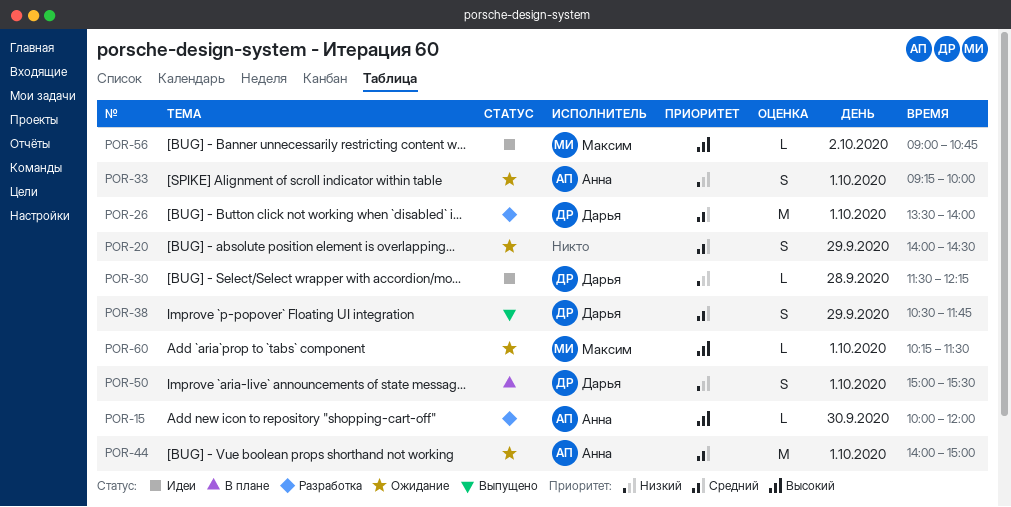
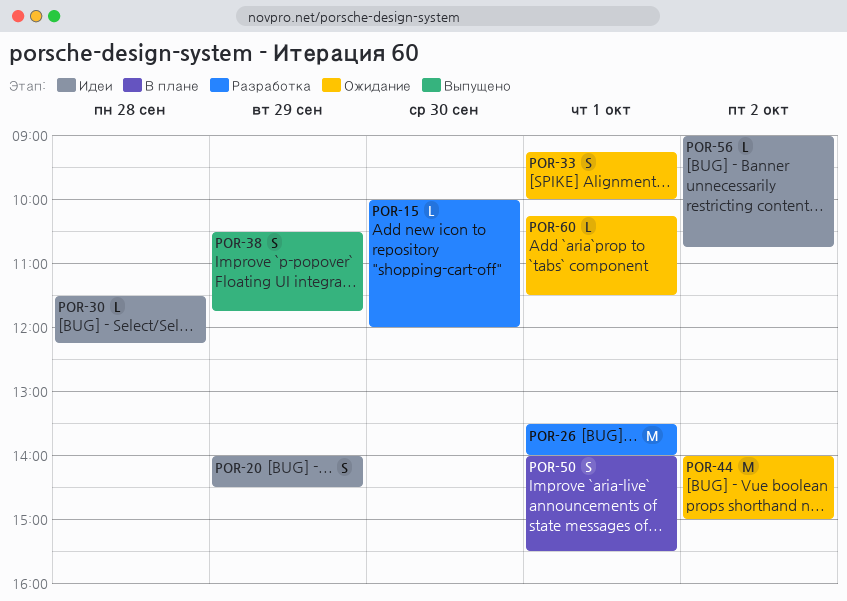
POR-20, status: Ожидание -> Идеи
POR-44, day: Oct 1 -> Oct 2
POR-50, begins: 15:00 -> 14:00

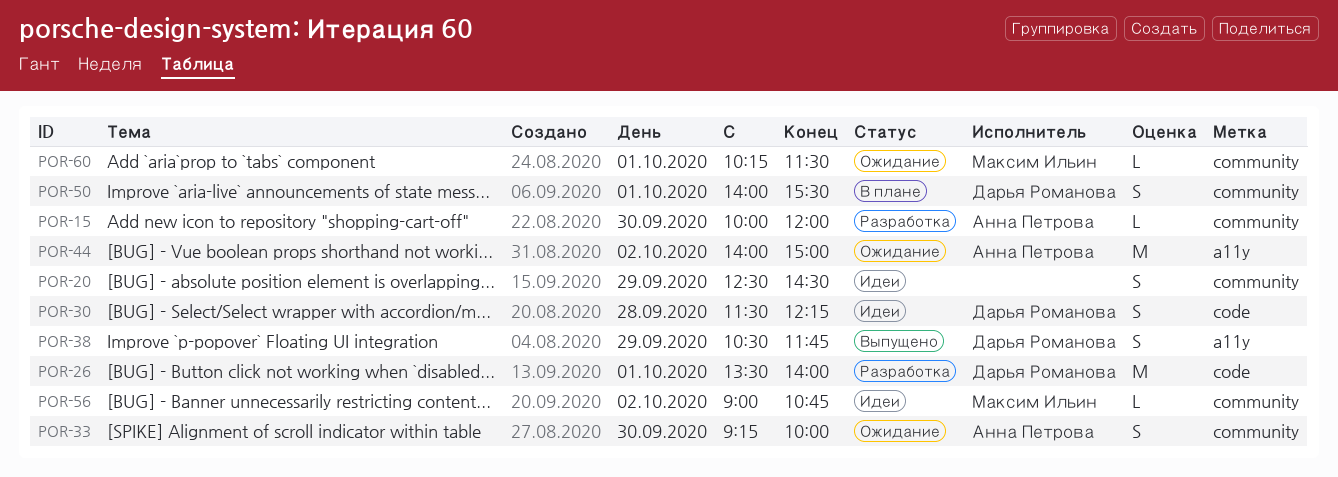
POR-20, begins: 14:00 -> 12:30
POR-30, estimate: L -> S
POR-33, day: Oct 1 -> Sep 30

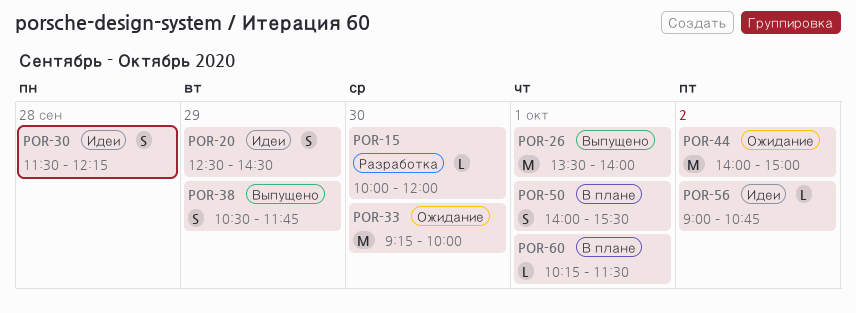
POR-26, status: Разработка -> Выпущено
POR-33, estimate: S -> M
POR-60, status: Ожидание -> В плане

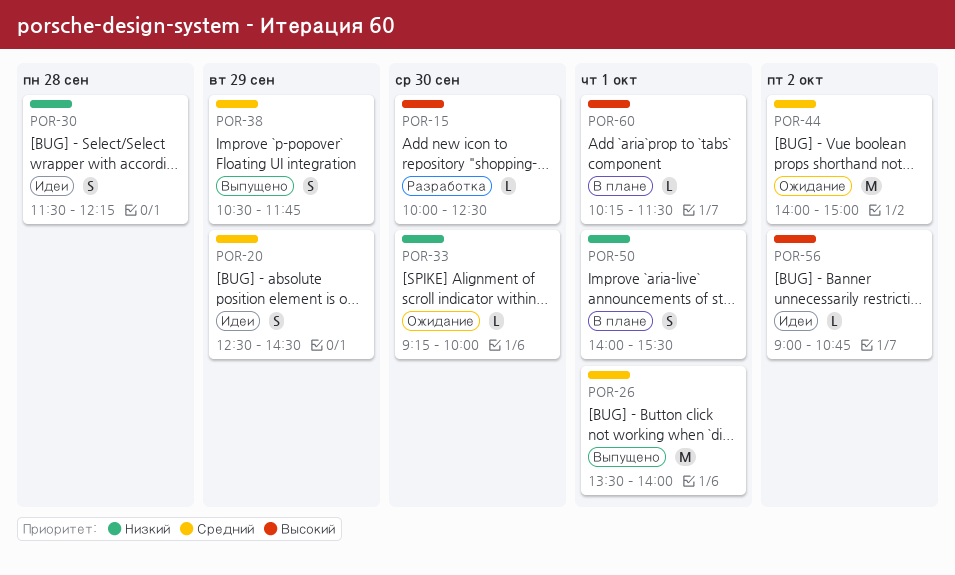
POR-15, ends: 12:00 -> 12:30
POR-33, estimate: M -> L

